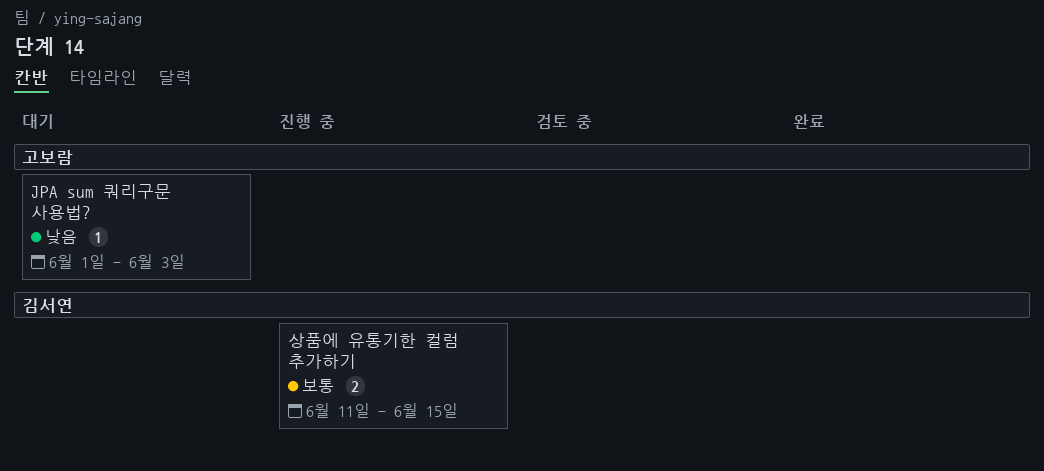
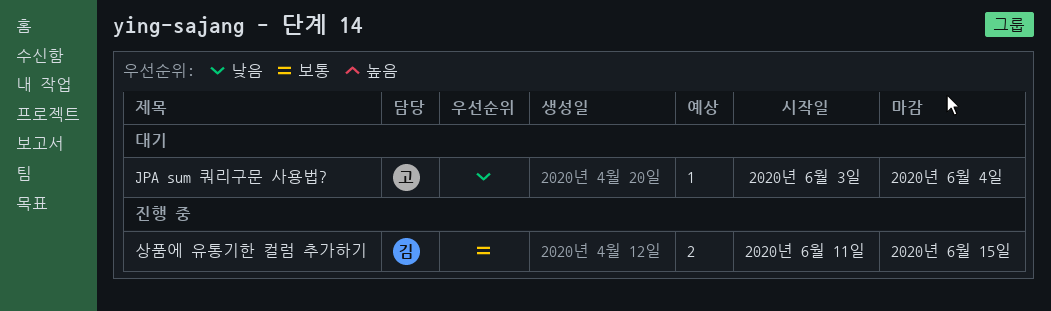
JPA sum 쿼리구문 사용법?, start: Jun 1 -> Jun 3
JPA sum 쿼리구문 사용법?, due: Jun 3 -> Jun 4

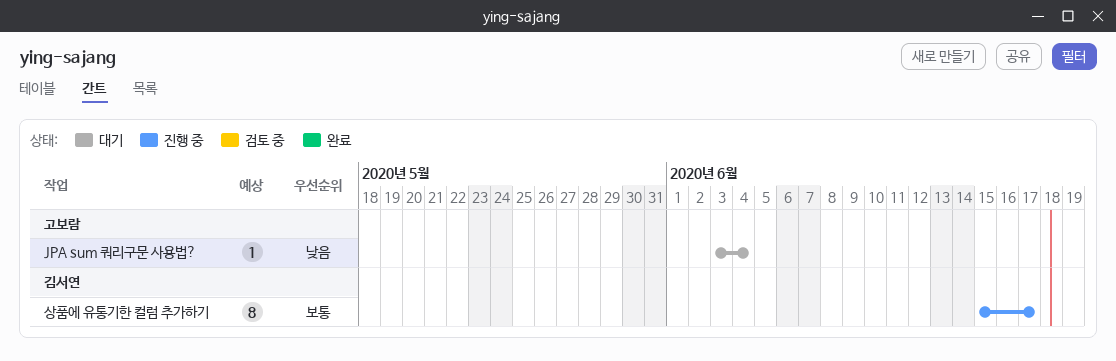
상품에 유통기한 컬럼 추가하기, estimate: 2 -> 8
상품에 유통기한 컬럼 추가하기, start: Jun 11 -> Jun 15
상품에 유통기한 컬럼 추가하기, due: Jun 15 -> Jun 17

